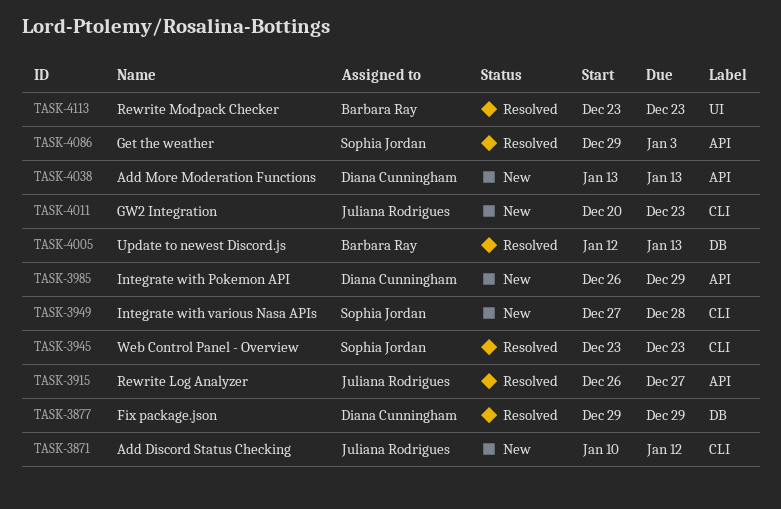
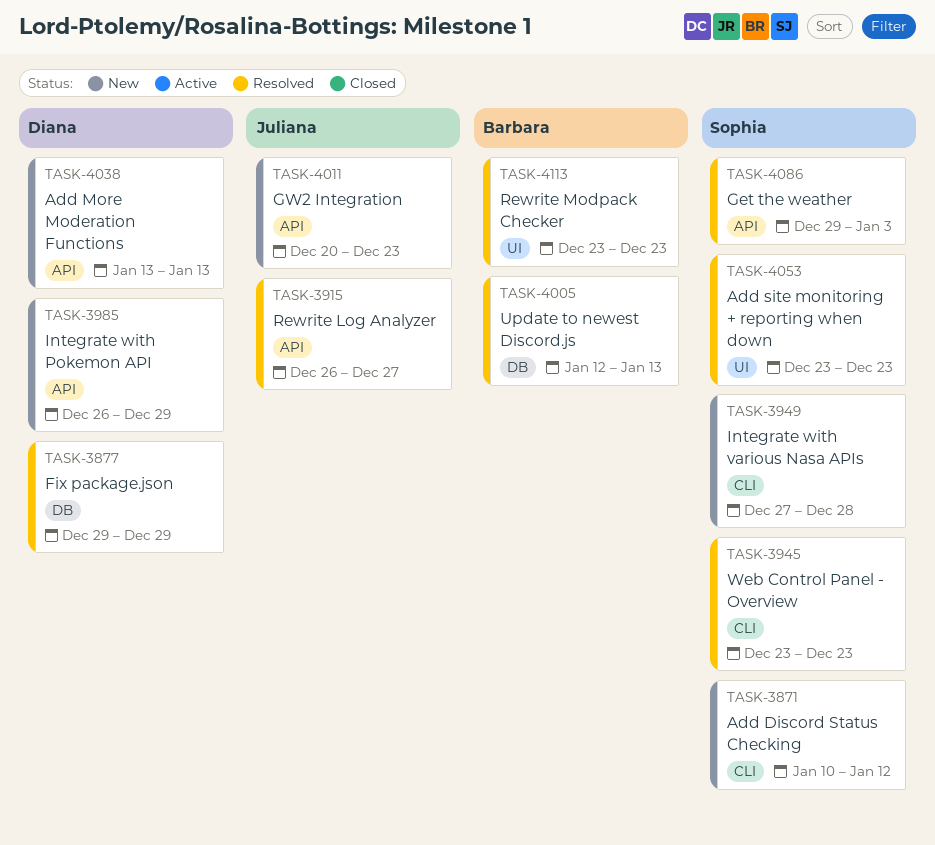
TASK-3871, owner: Juliana Rodrigues -> Sophia Jordan
TASK-4011, label: CLI -> API
TASK-4053: none -> present

